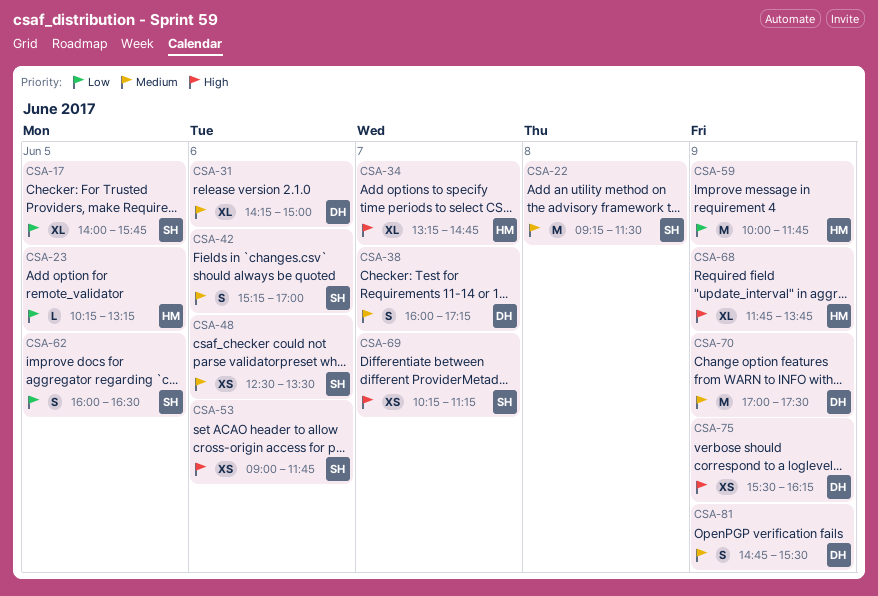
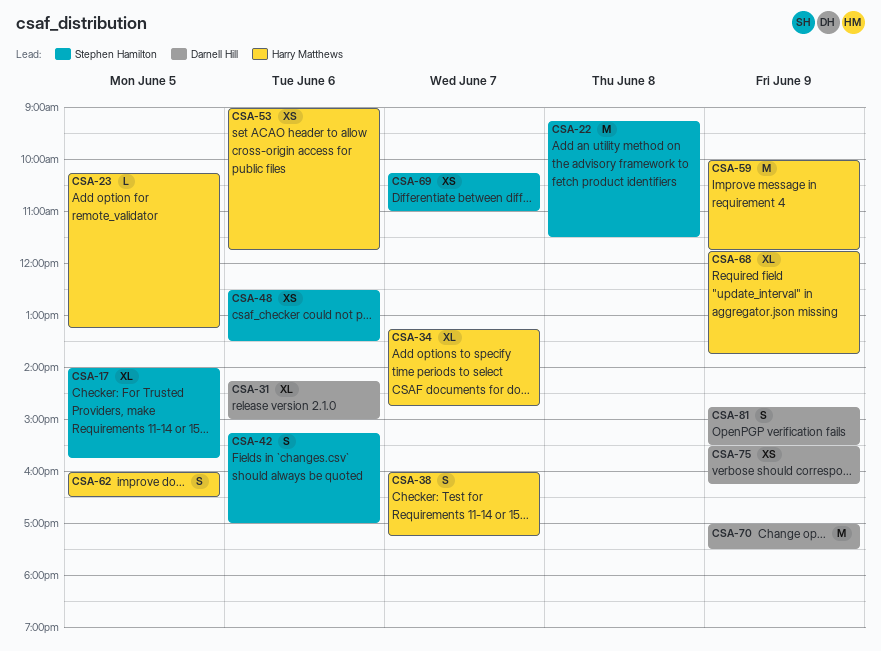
CSA-38, owner: Darnell Hill -> Harry Matthews
CSA-53, owner: Stephen Hamilton -> Harry Matthews
CSA-62, owner: Stephen Hamilton -> Harry Matthews
CSA-69, ends: 11:15 -> 11:00

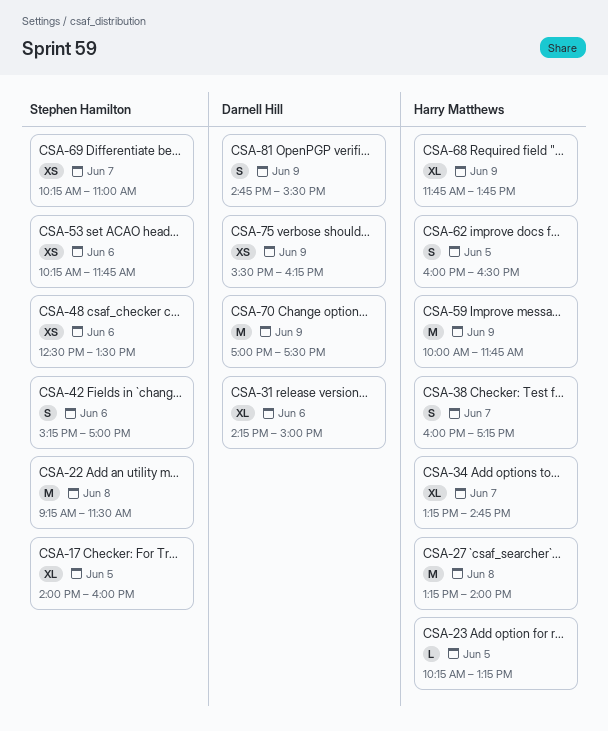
CSA-17, ends: 15:45 -> 16:00
CSA-27: none -> present
CSA-53, owner: Harry Matthews -> Stephen Hamilton
CSA-53, begins: 09:00 -> 10:15

